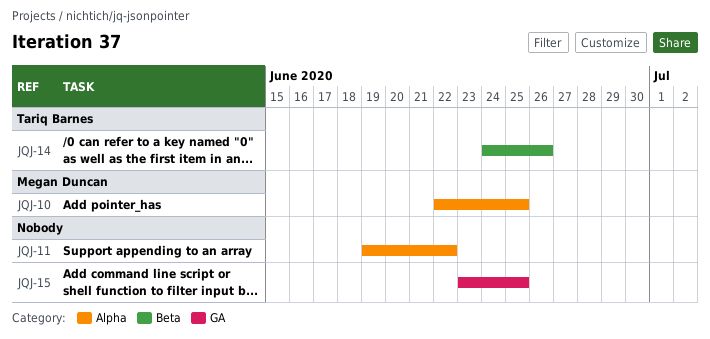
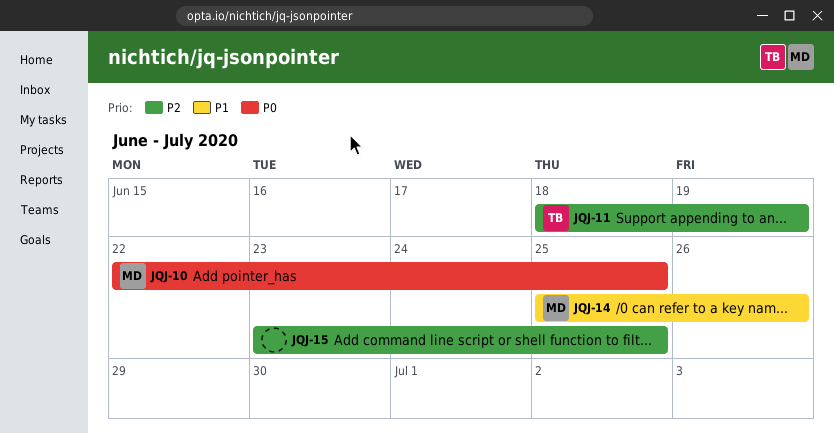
JQJ-11, owner: none -> Tariq Barnes
JQJ-11, start: Jun 19 -> Jun 18
JQJ-11, due: Jun 22 -> Jun 19
JQJ-14, owner: Tariq Barnes -> Megan Duncan
JQJ-14, start: Jun 24 -> Jun 25

